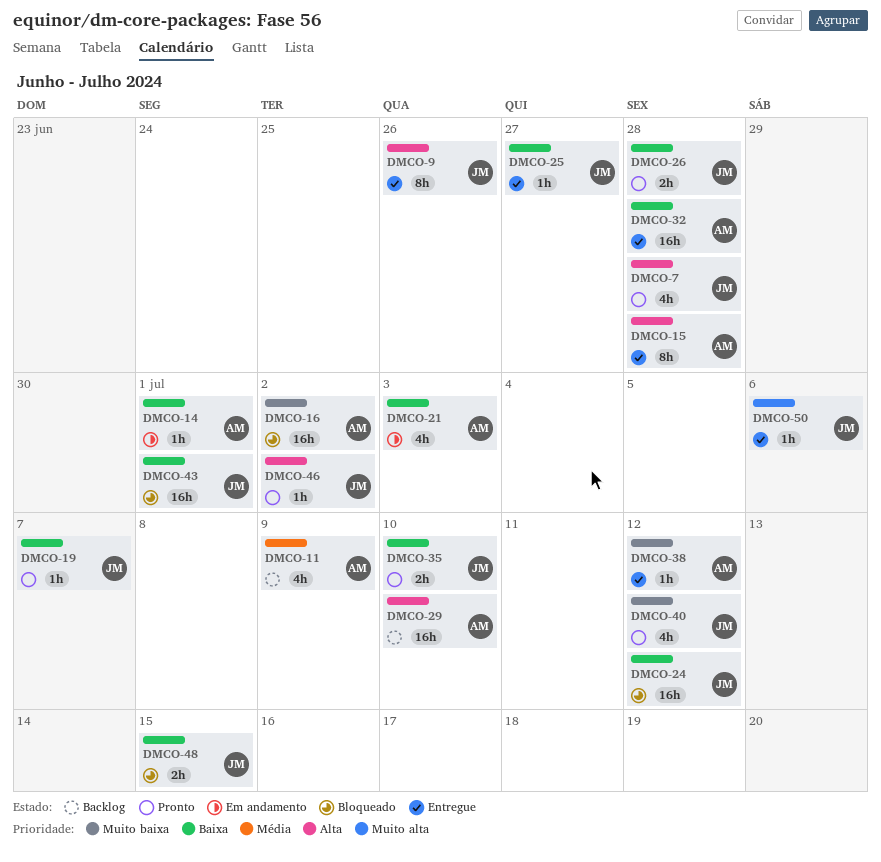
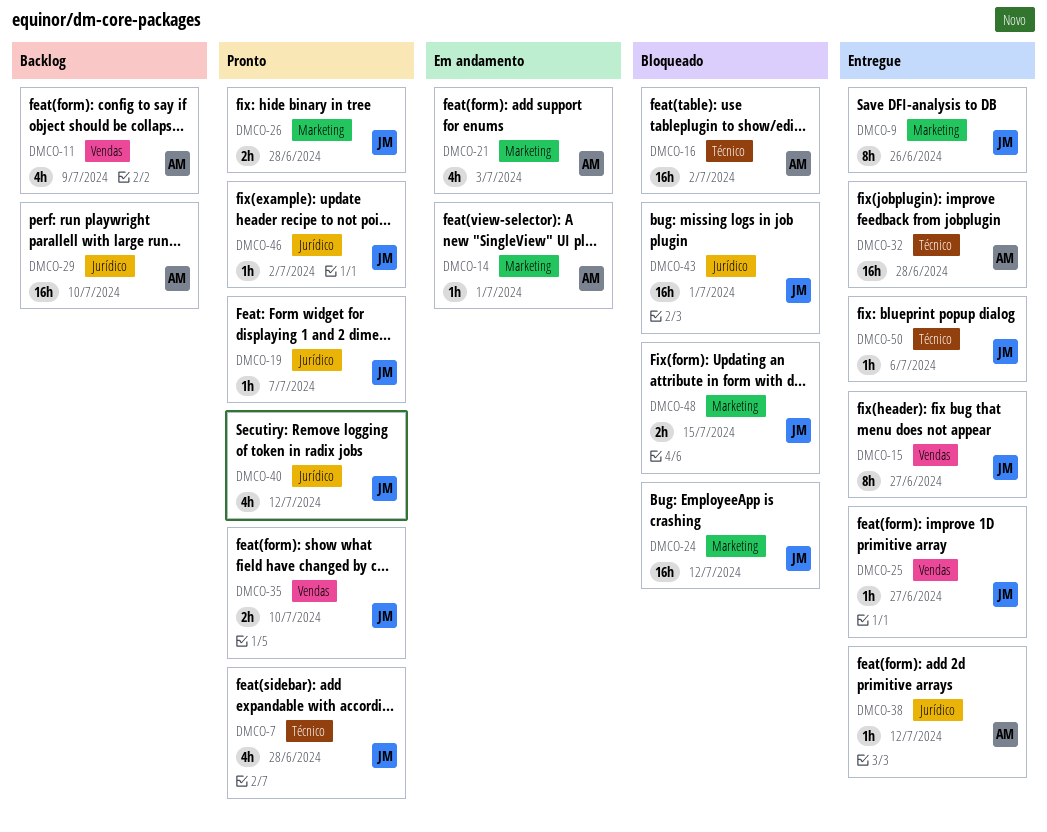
DMCO-15, owner: AM -> JM
DMCO-15, due: Jun 28 -> Jun 27

